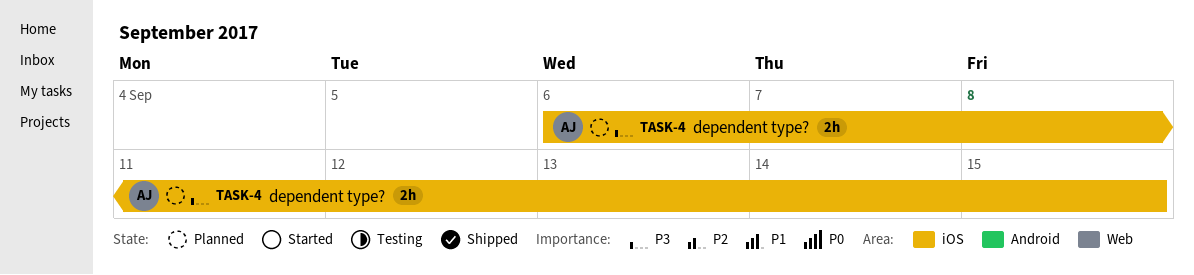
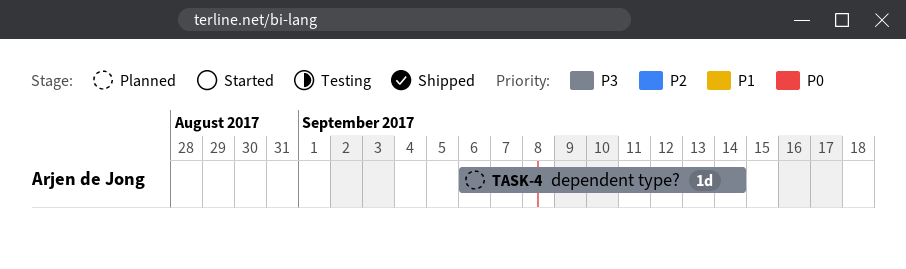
TASK-4, estimate: 2h -> 1d
TASK-4, due: Sep 15 -> Sep 14

